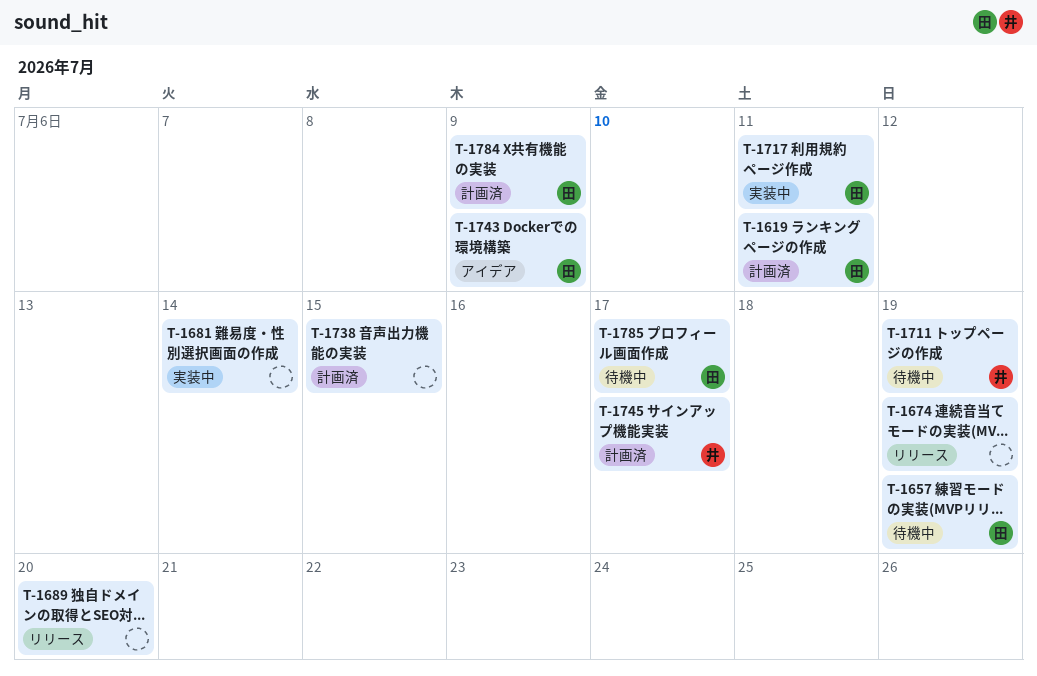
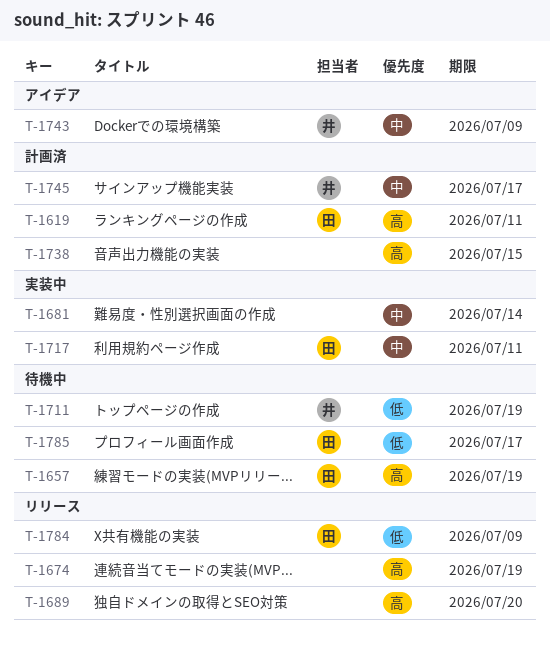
T-1743, owner: 田 -> 井
T-1784, status: 計画済 -> リリース

